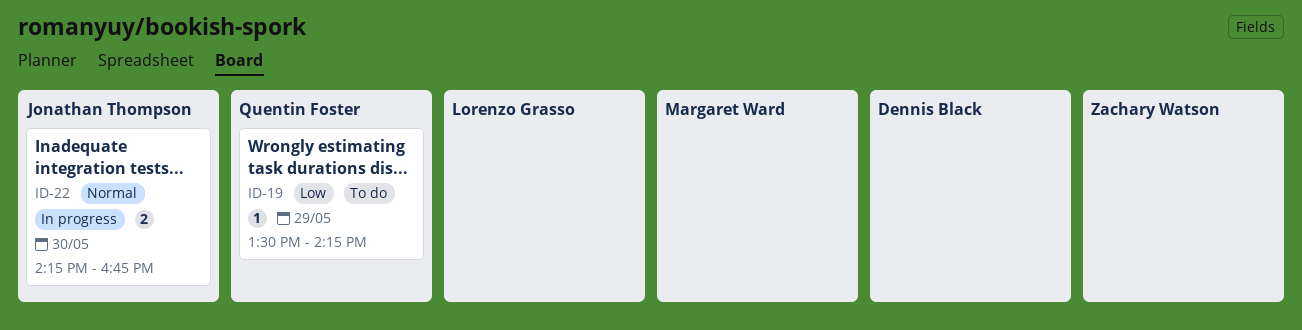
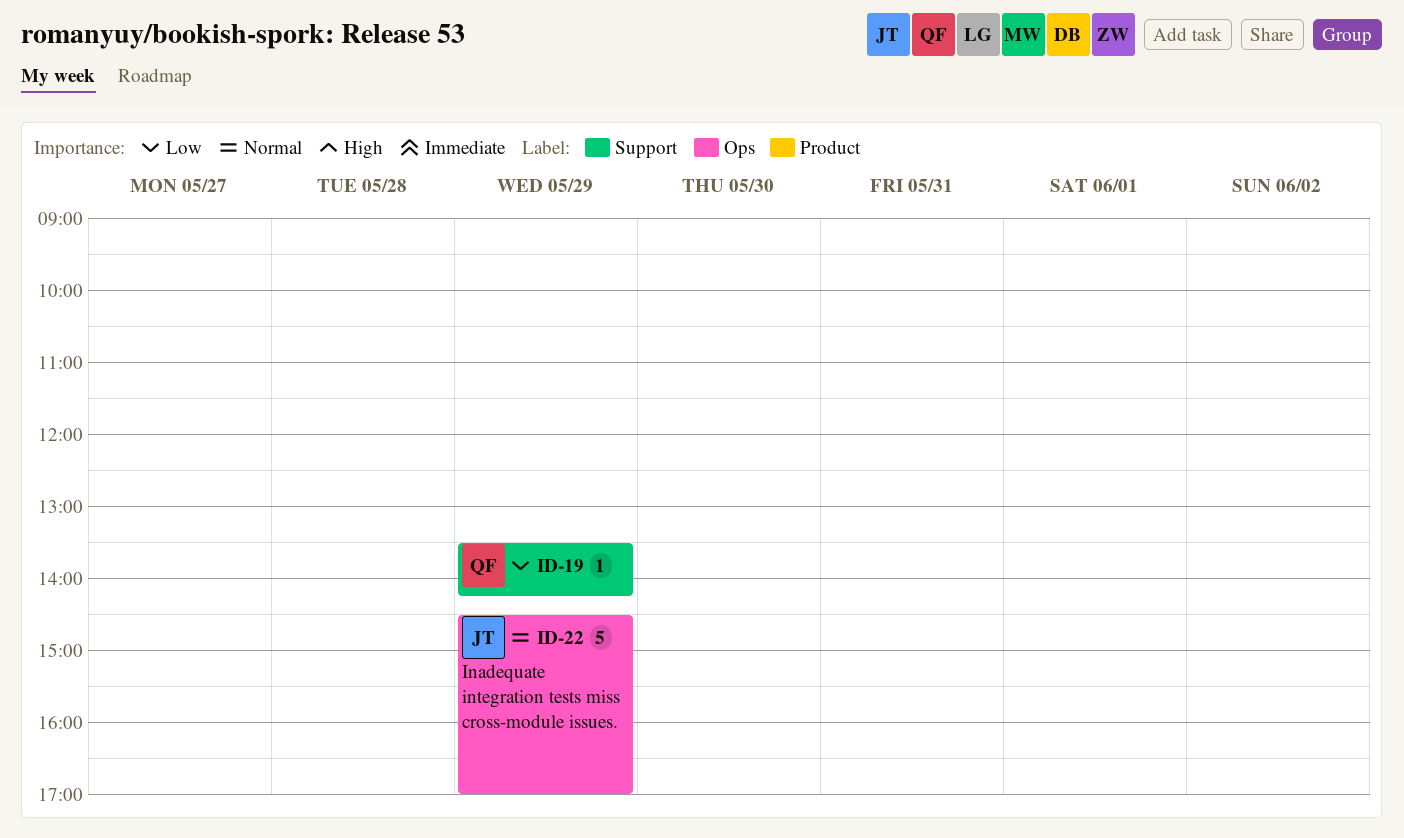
ID-22, estimate: 2 -> 5
ID-22, day: May 30 -> May 29
ID-22, begins: 14:15 -> 14:30
ID-22, ends: 16:45 -> 17:00

